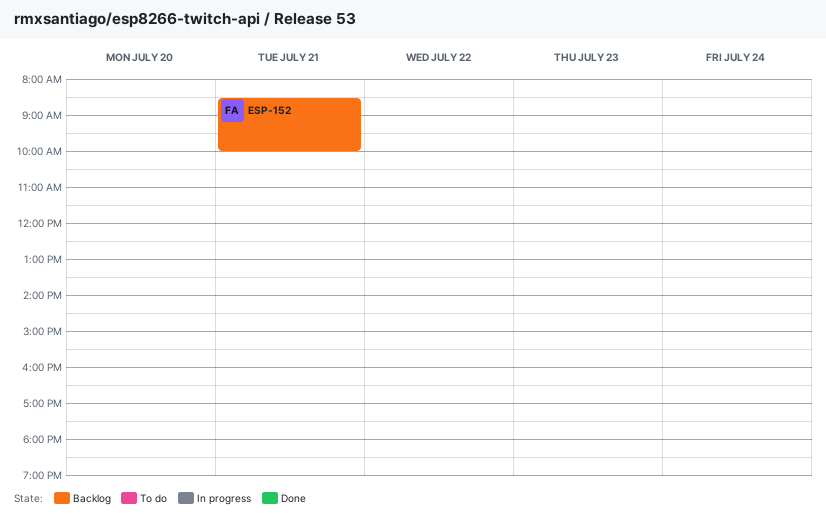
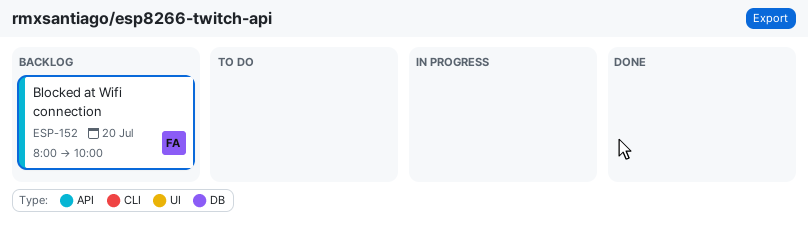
ESP-152, day: Jul 21 -> Jul 20
ESP-152, begins: 08:30 -> 08:00

